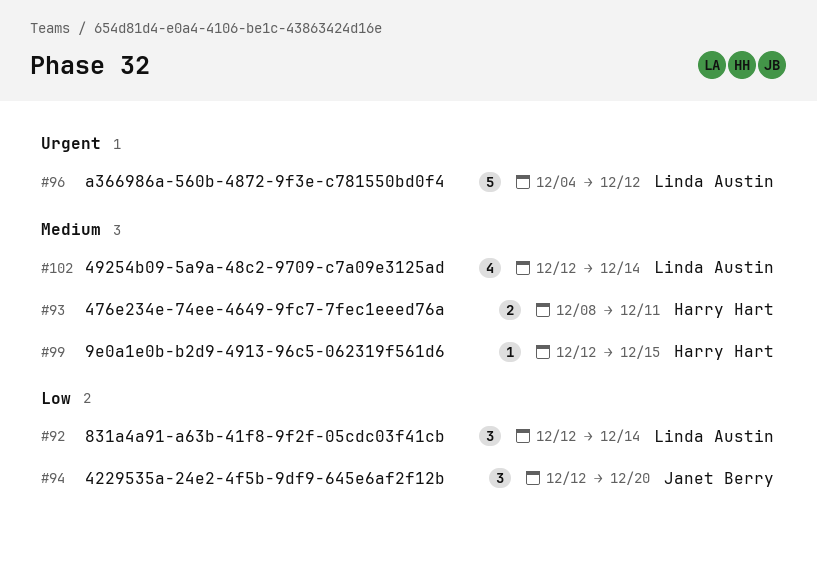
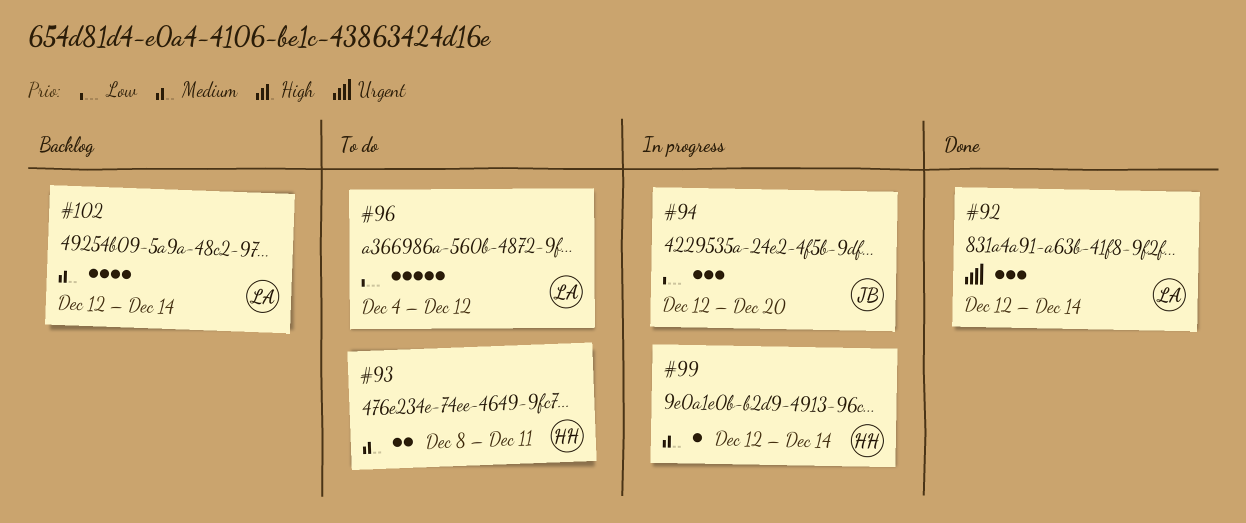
#92, priority: Low -> Urgent
#96, priority: Urgent -> Low
#99, due: Dec 15 -> Dec 14

